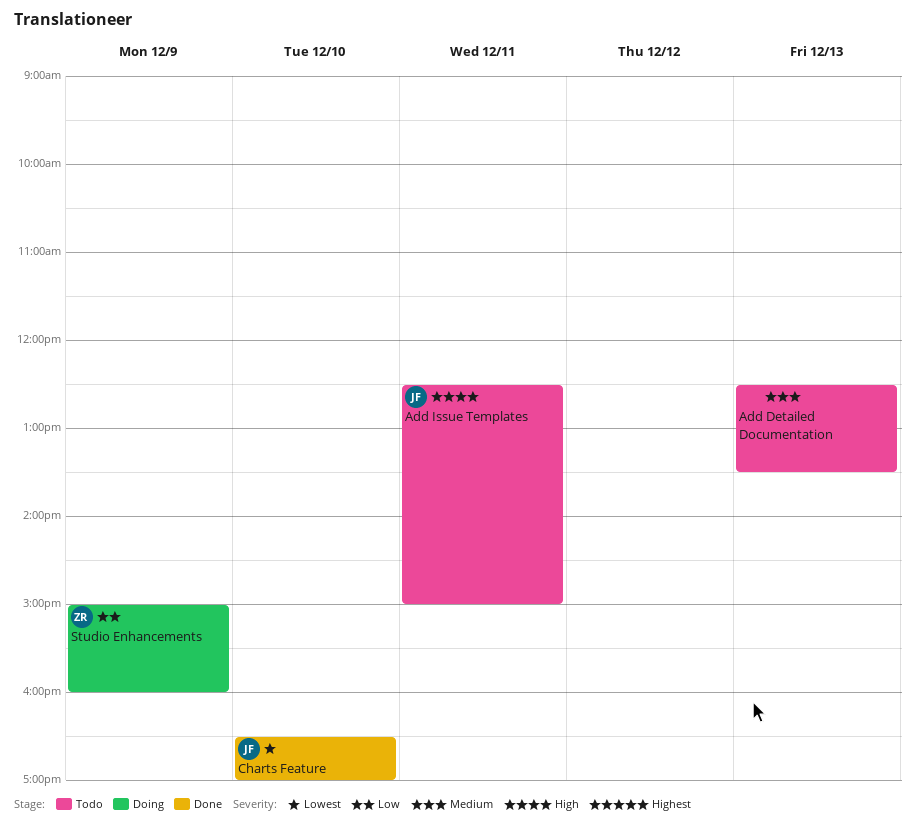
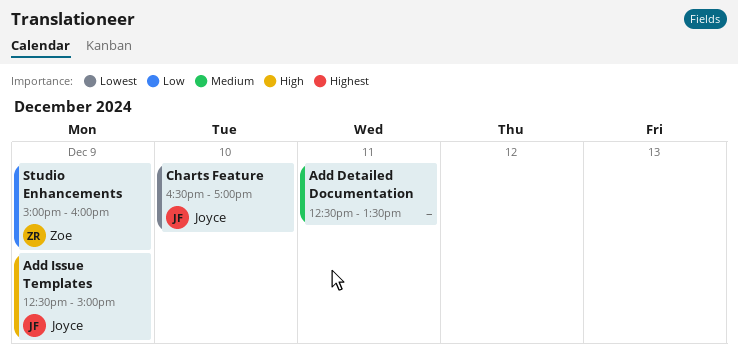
Add Detailed Documentation, day: Dec 13 -> Dec 11
Add Issue Templates, day: Dec 11 -> Dec 9

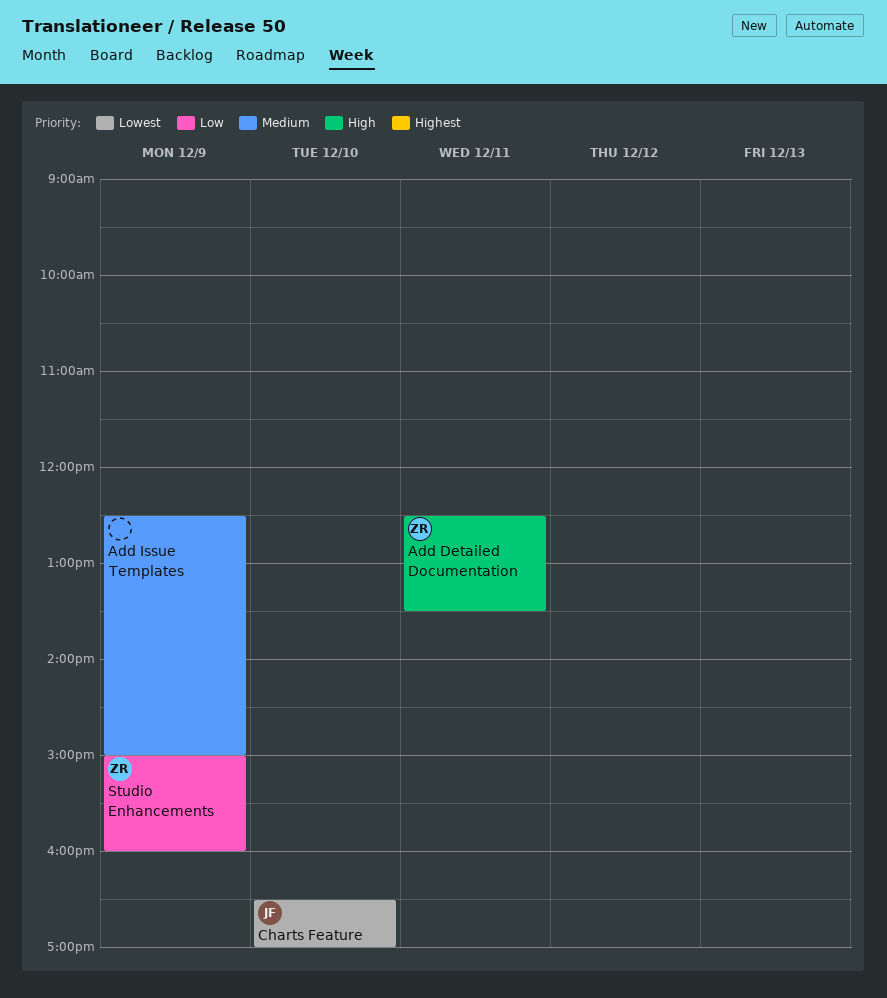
Add Detailed Documentation, owner: none -> Zoe
Add Detailed Documentation, priority: Medium -> High
Add Issue Templates, owner: Joyce -> none
Add Issue Templates, priority: High -> Medium

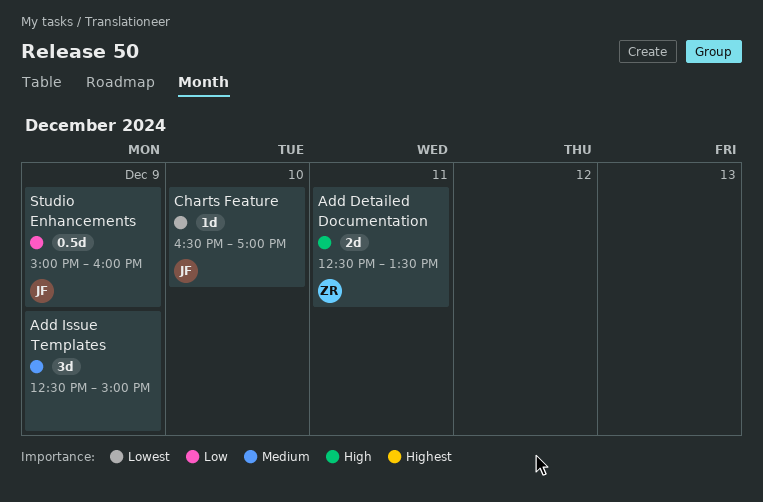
Studio Enhancements, owner: ZR -> JF

